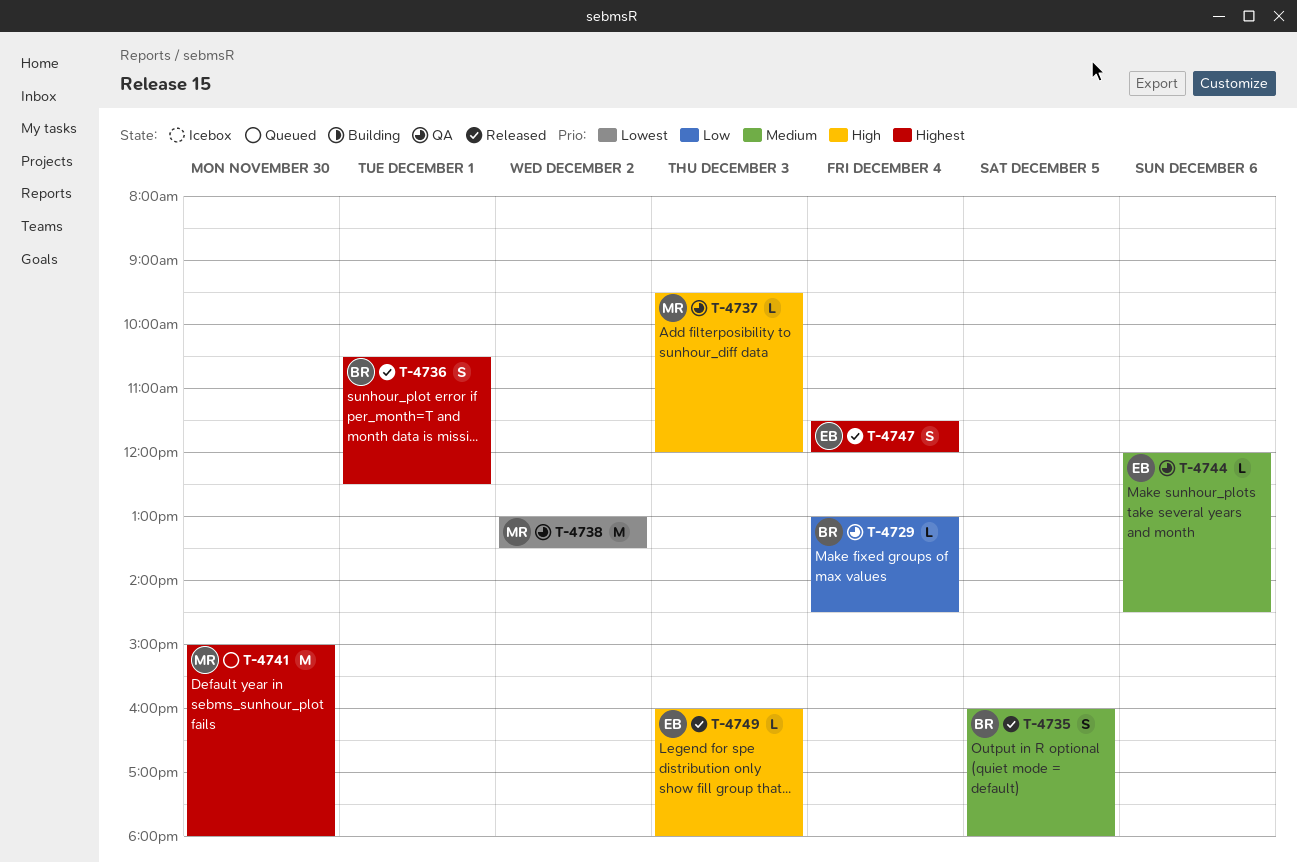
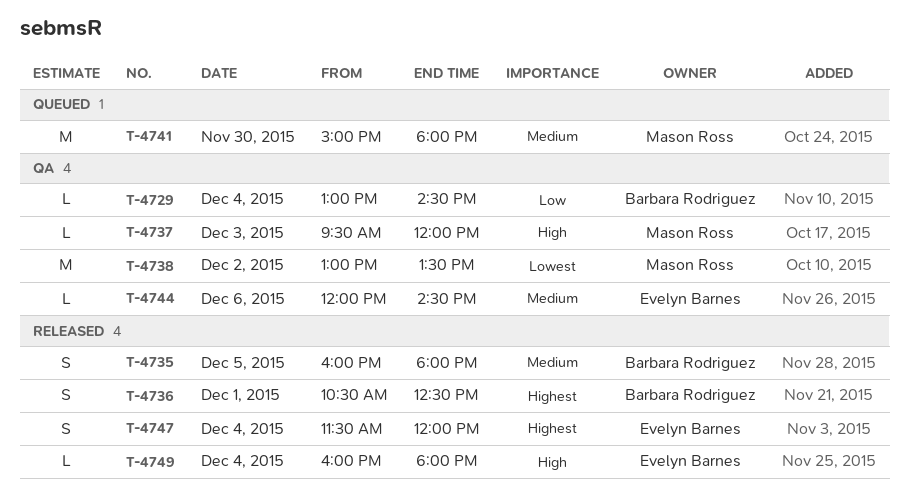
T-4741, priority: Highest -> Medium
T-4749, day: Dec 3 -> Dec 4

